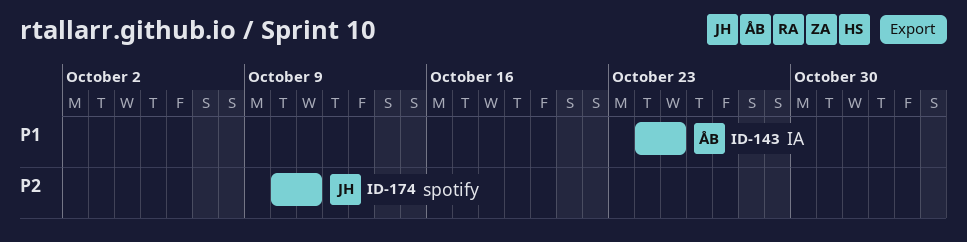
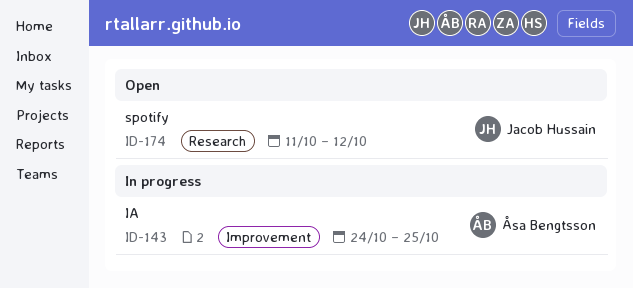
ID-174, start: Oct 10 -> Oct 11
ID-174, due: Oct 11 -> Oct 12

